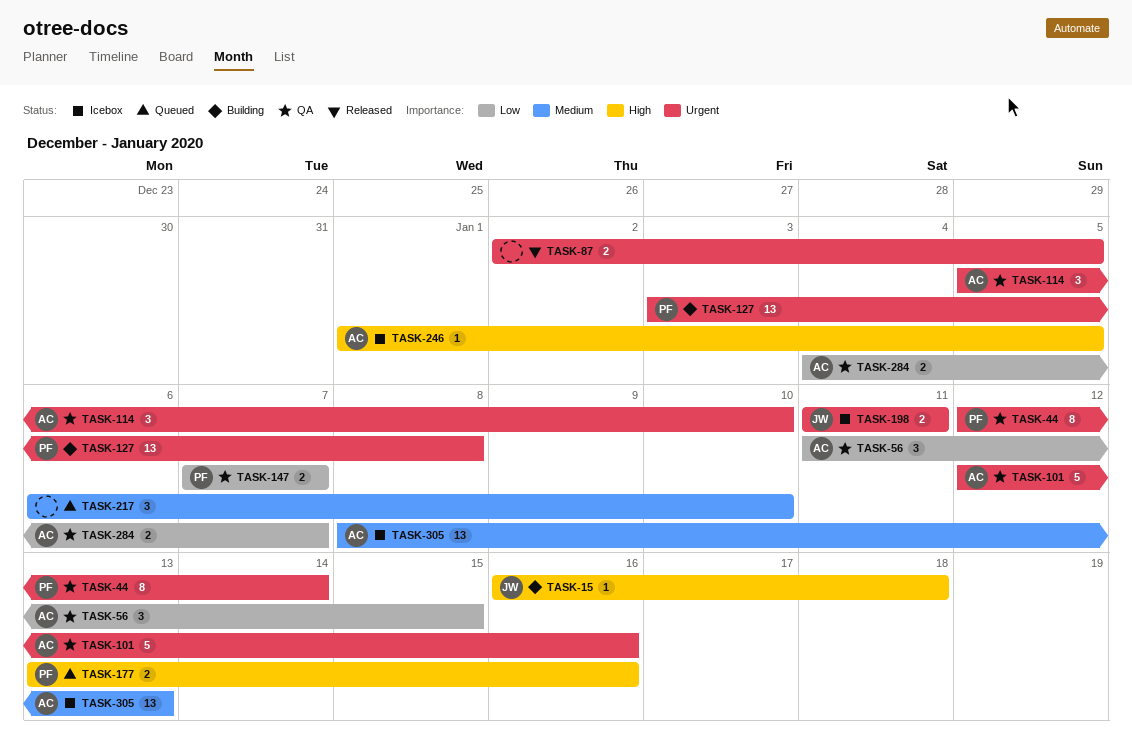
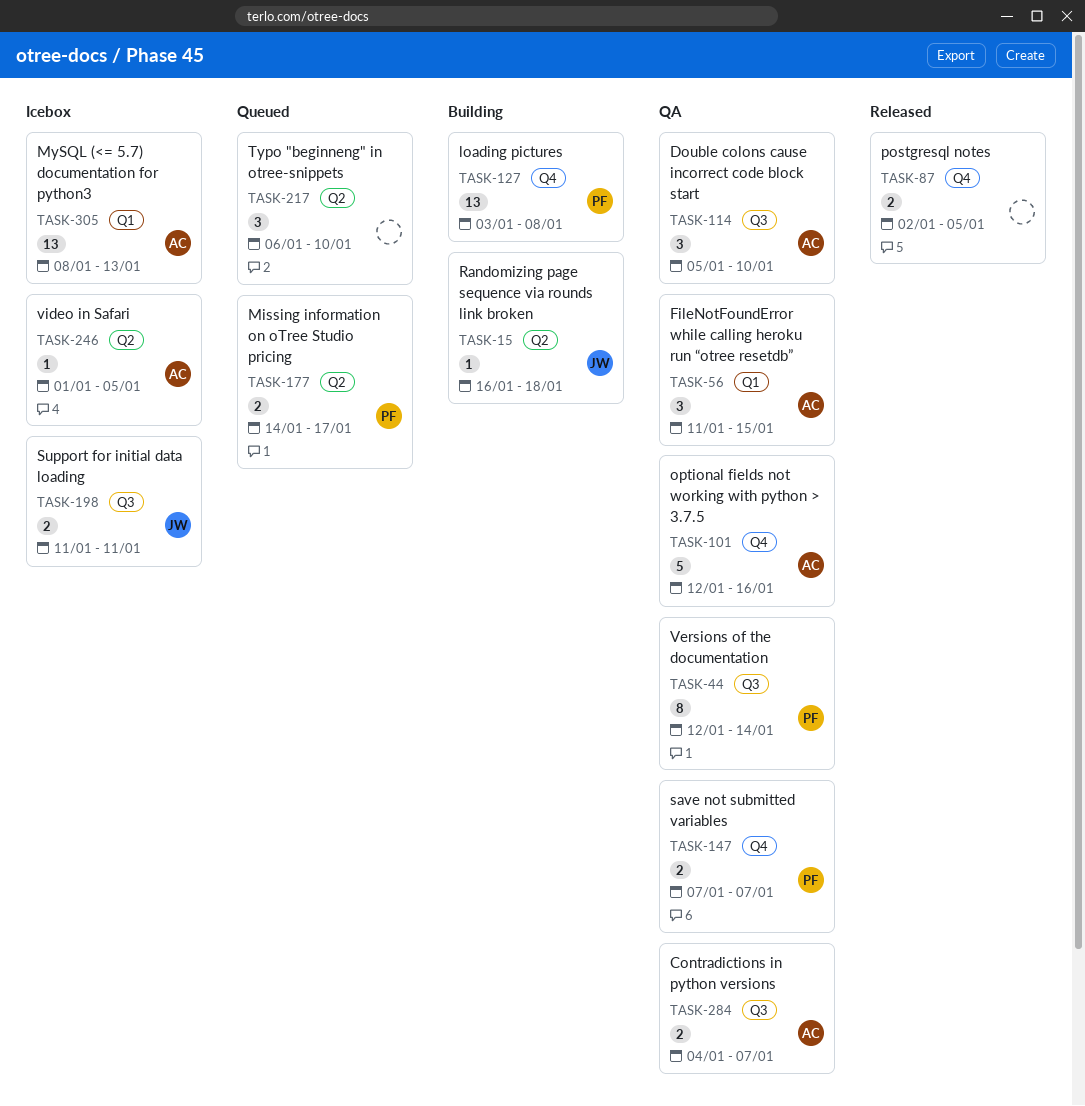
TASK-177, start: Jan 13 -> Jan 14
TASK-177, due: Jan 16 -> Jan 17

